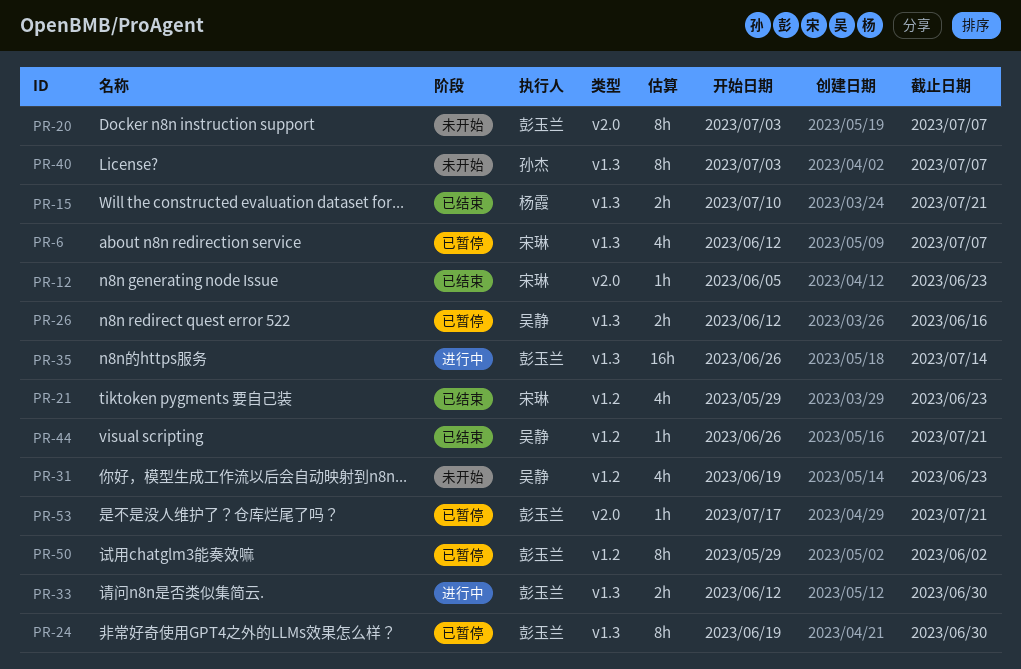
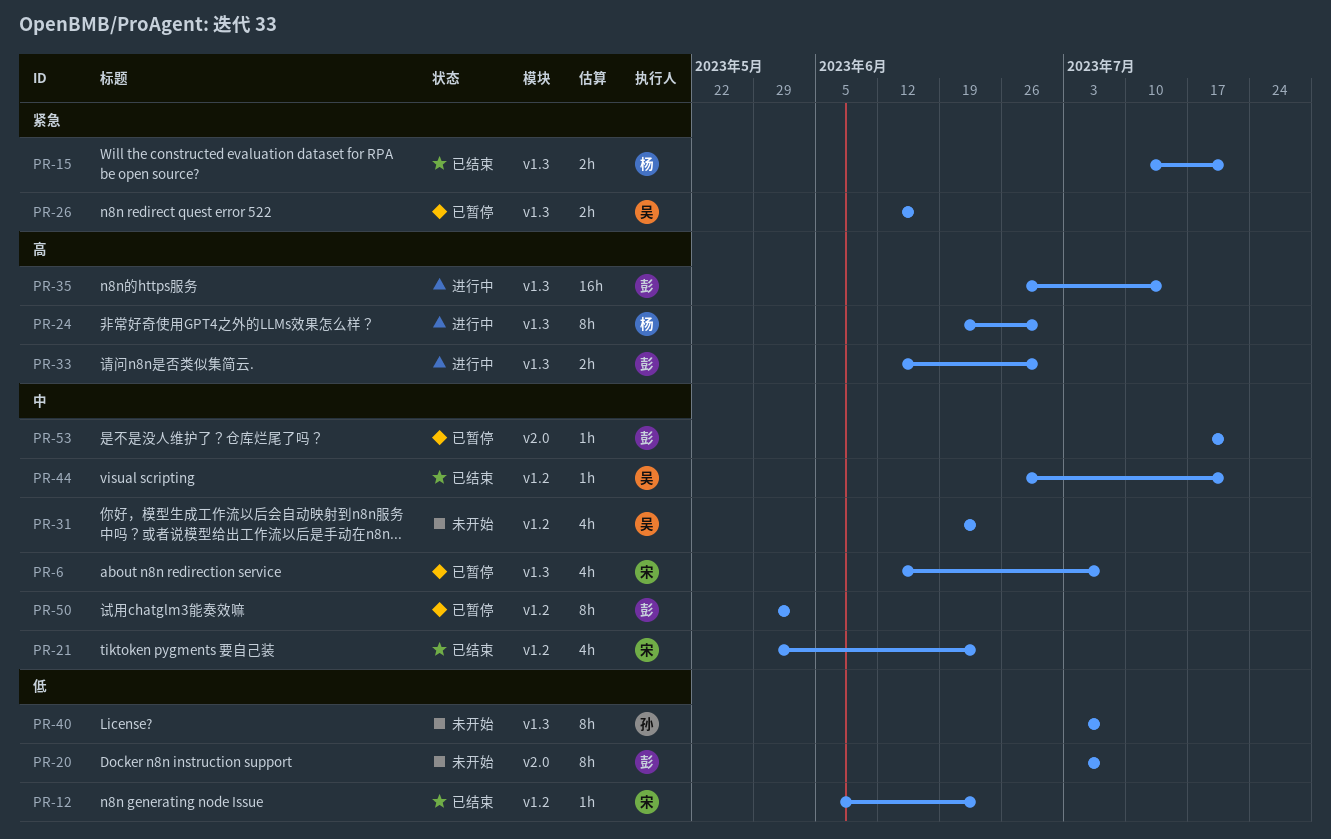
PR-12, label: v2.0 -> v1.2
PR-24, status: 已暂停 -> 进行中
PR-24, owner: 彭玉兰 -> 杨霞

